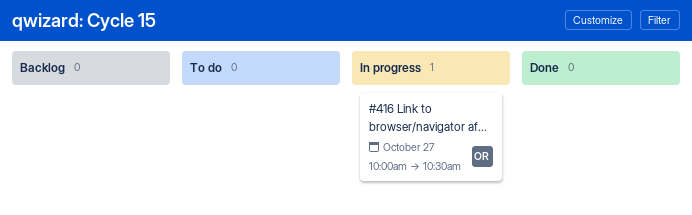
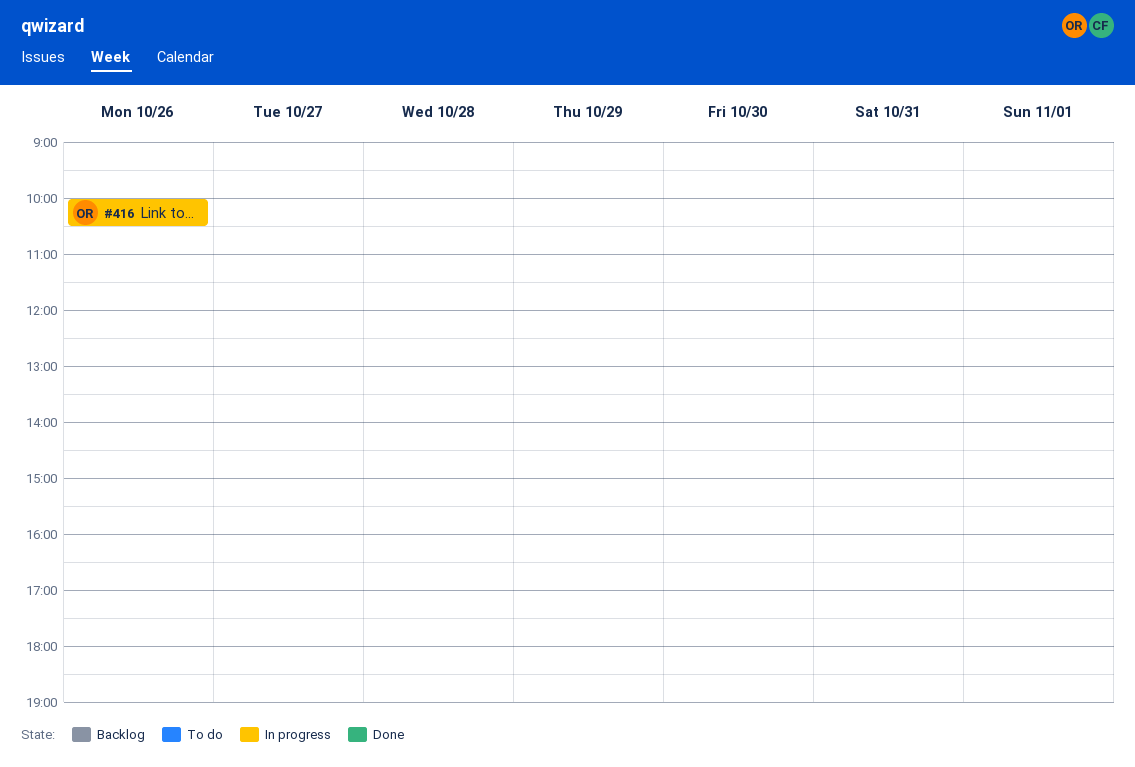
#416, day: Oct 27 -> Oct 26

